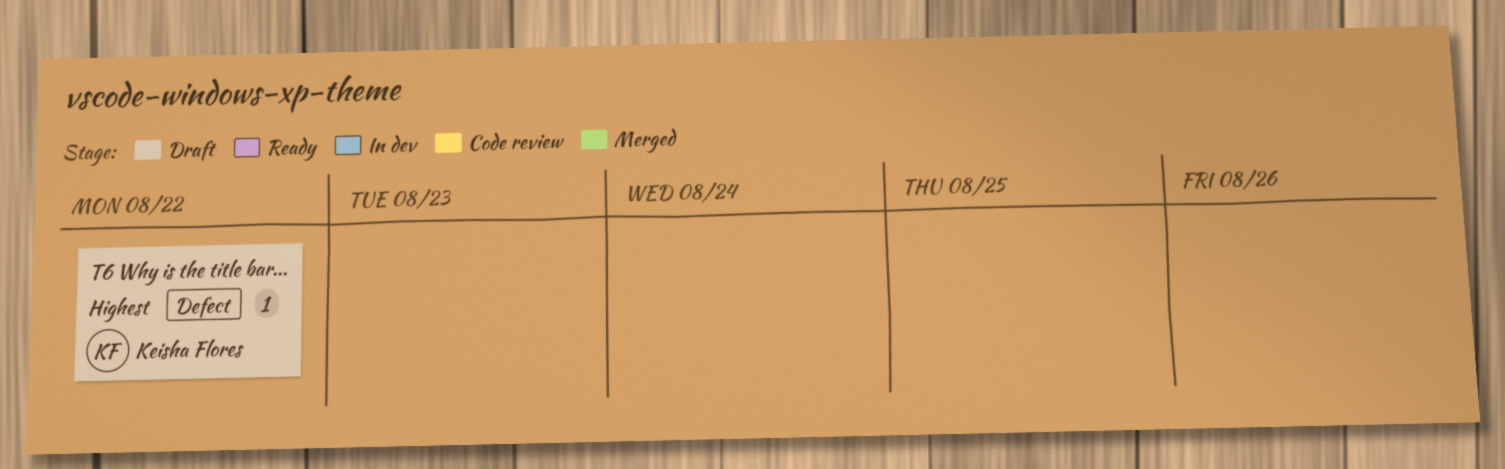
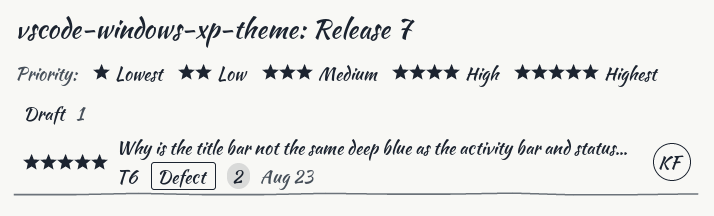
T6, estimate: 1 -> 2
T6, due: Aug 22 -> Aug 23

